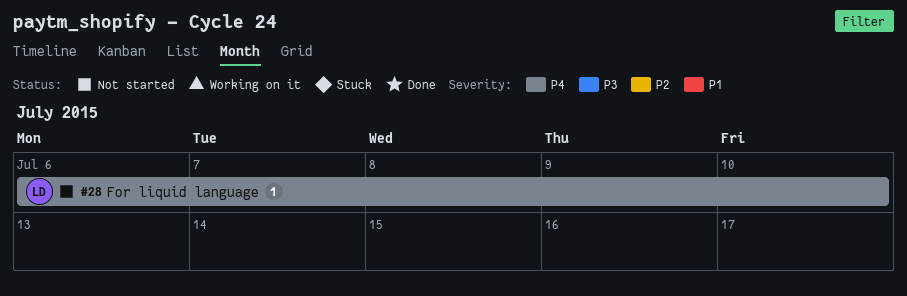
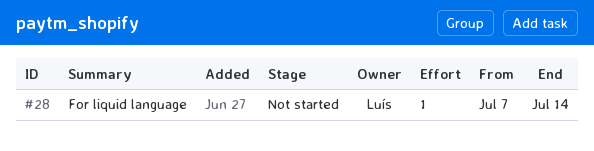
#28, start: Jul 6 -> Jul 7
#28, due: Jul 10 -> Jul 14

